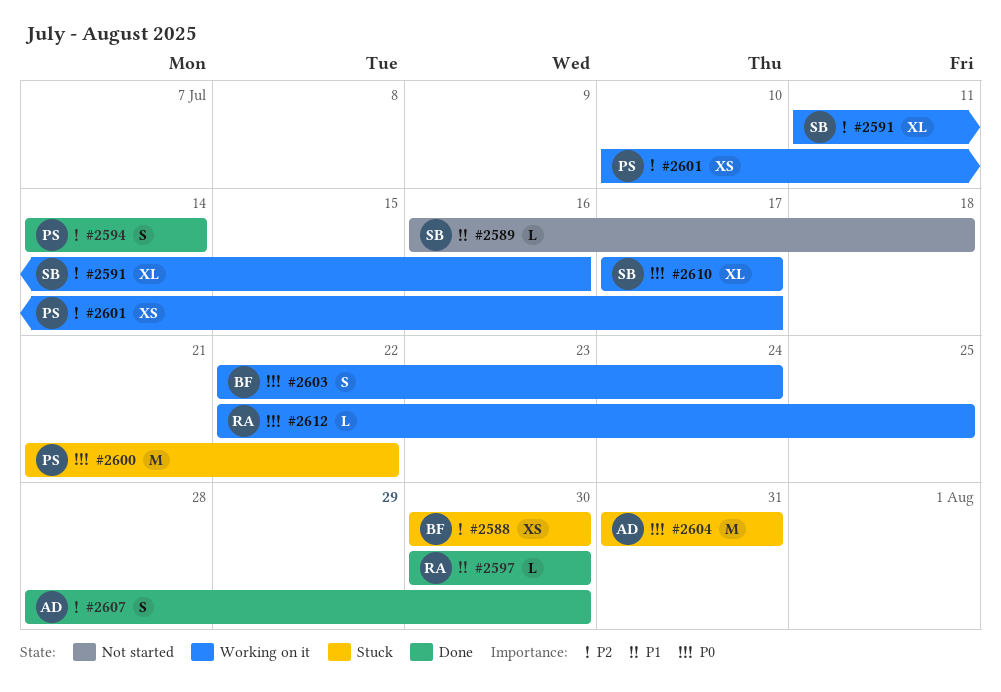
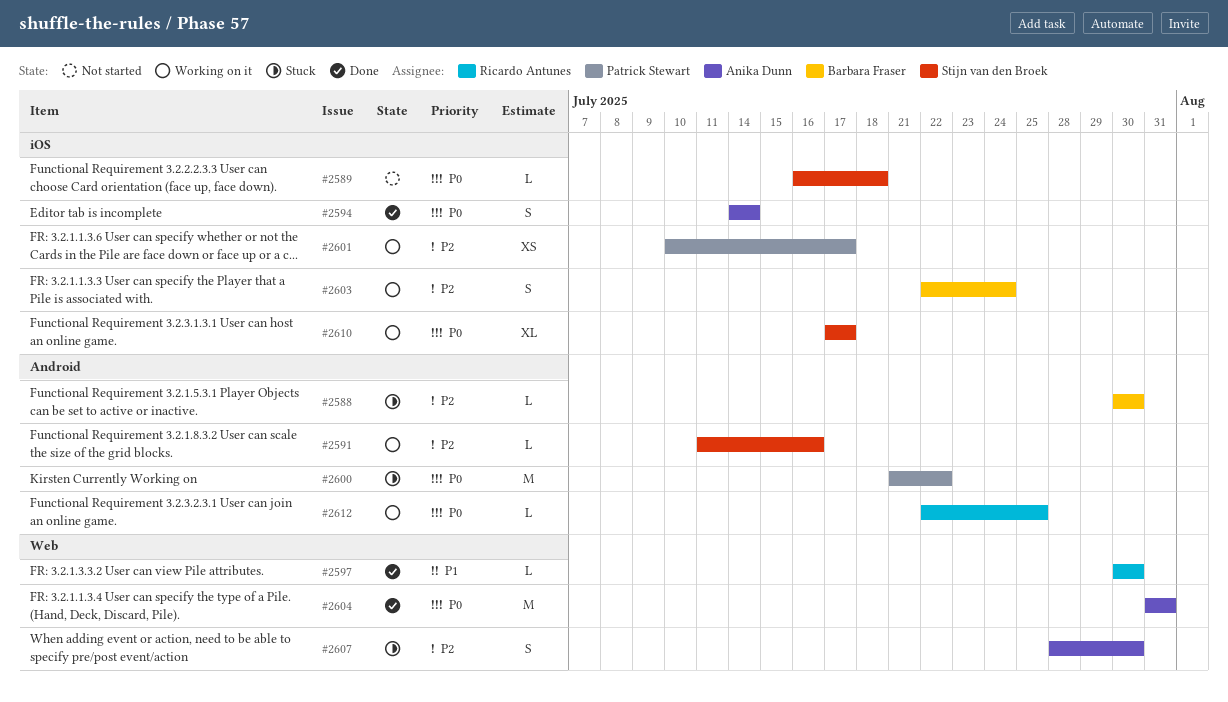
#2588, estimate: XS -> L
#2589, priority: P1 -> P0
#2591, estimate: XL -> L
#2594, owner: Patrick Stewart -> Anika Dunn
#2594, priority: P2 -> P0
#2603, priority: P0 -> P2
#2604, status: Stuck -> Done
#2607, status: Done -> Stuck

